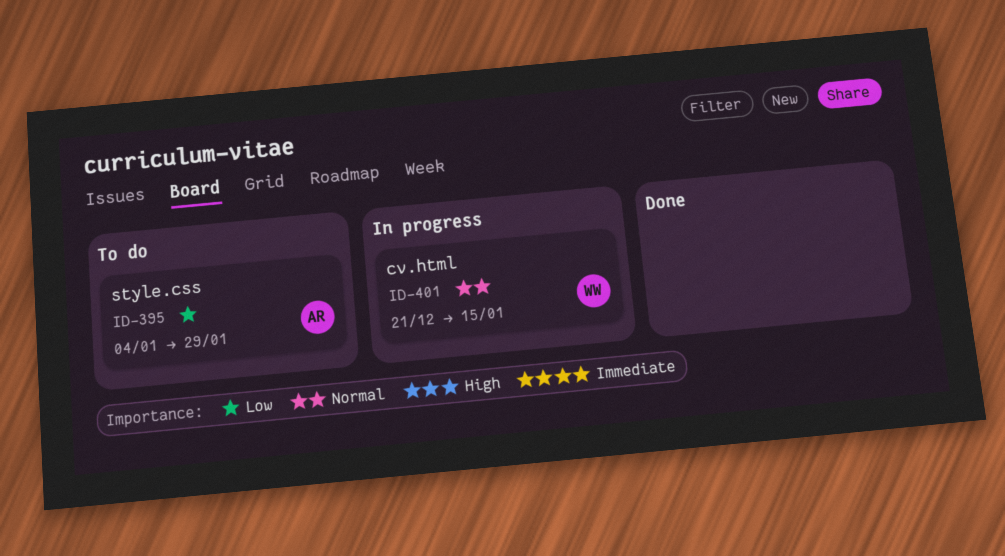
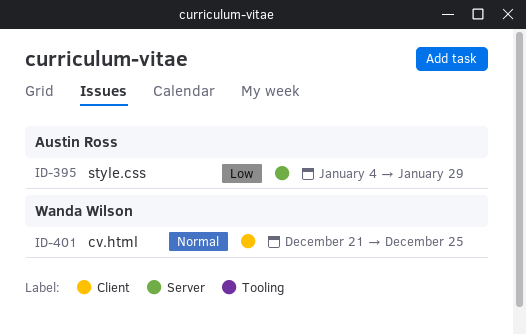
ID-401, due: Jan 15 -> Dec 25

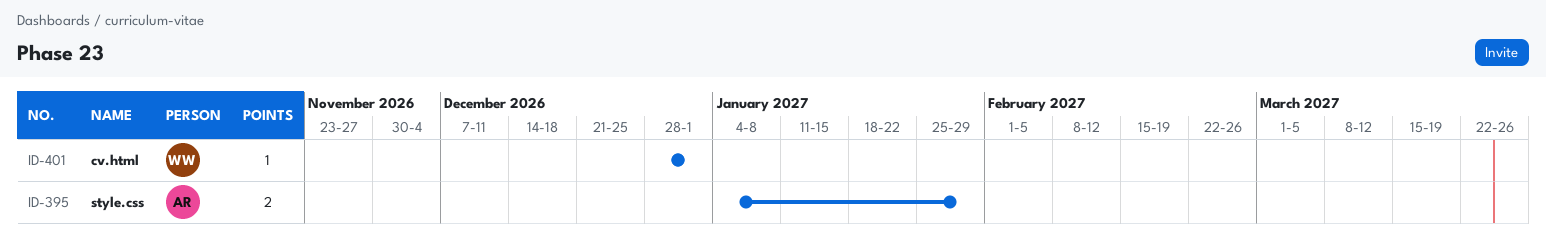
ID-401, start: Dec 21 -> Dec 28
ID-401, due: Dec 25 -> Jan 1

